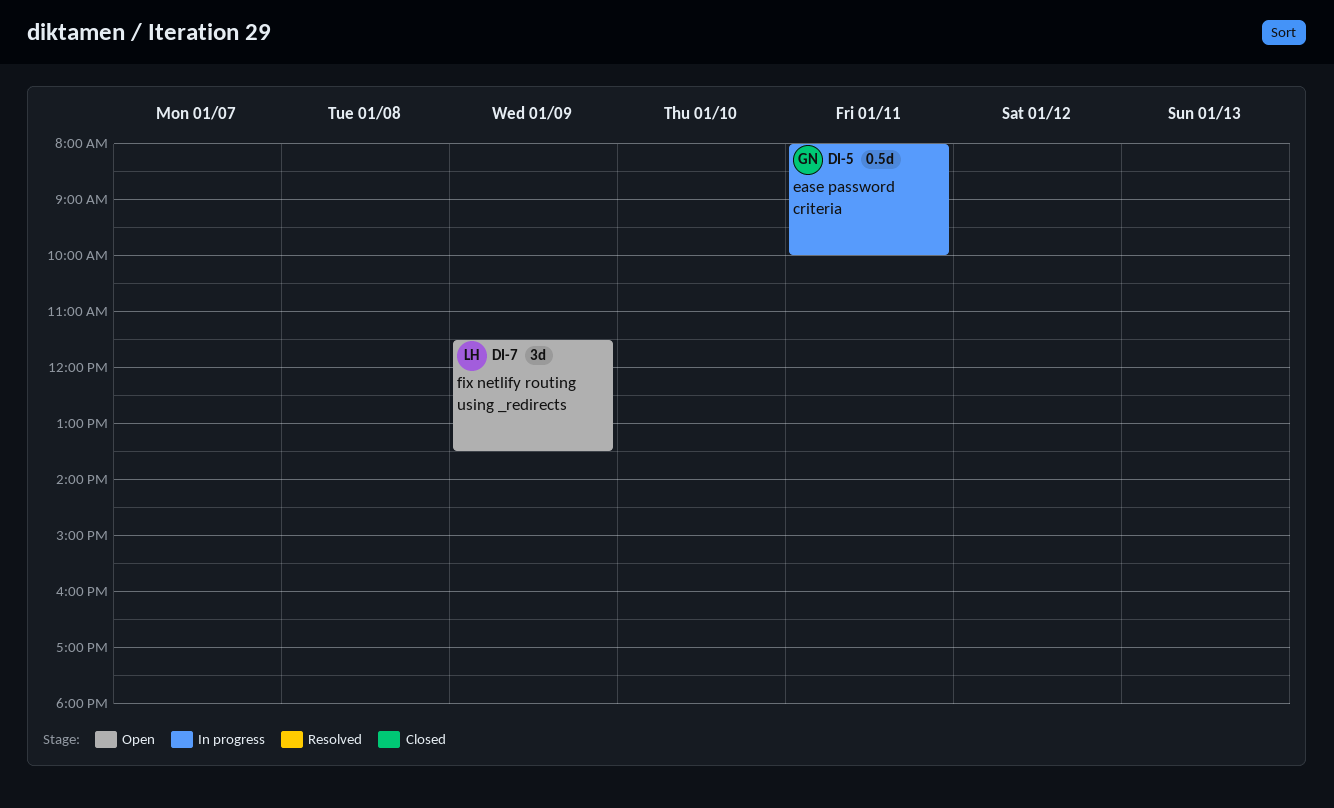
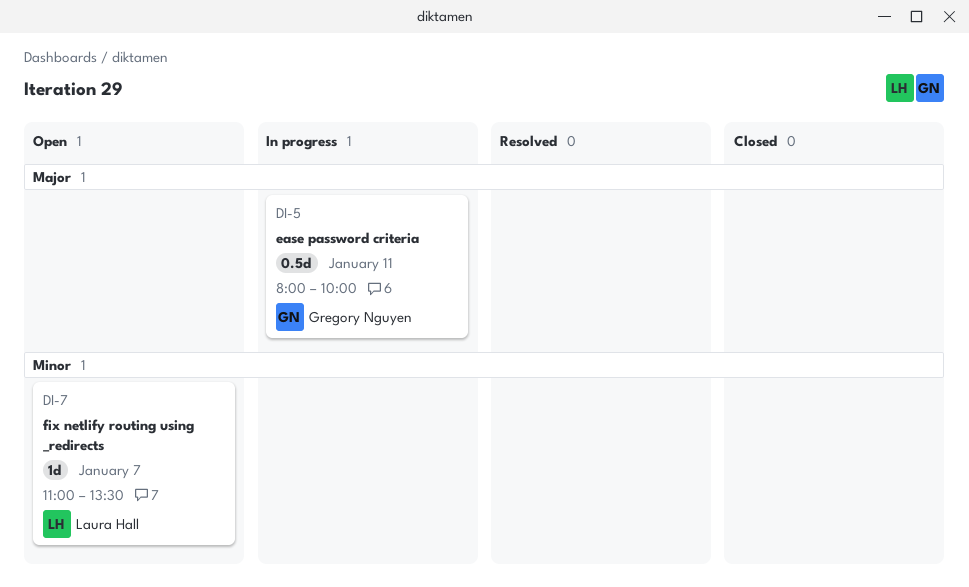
DI-7, estimate: 3d -> 1d
DI-7, day: Jan 9 -> Jan 7
DI-7, begins: 11:30 -> 11:00

